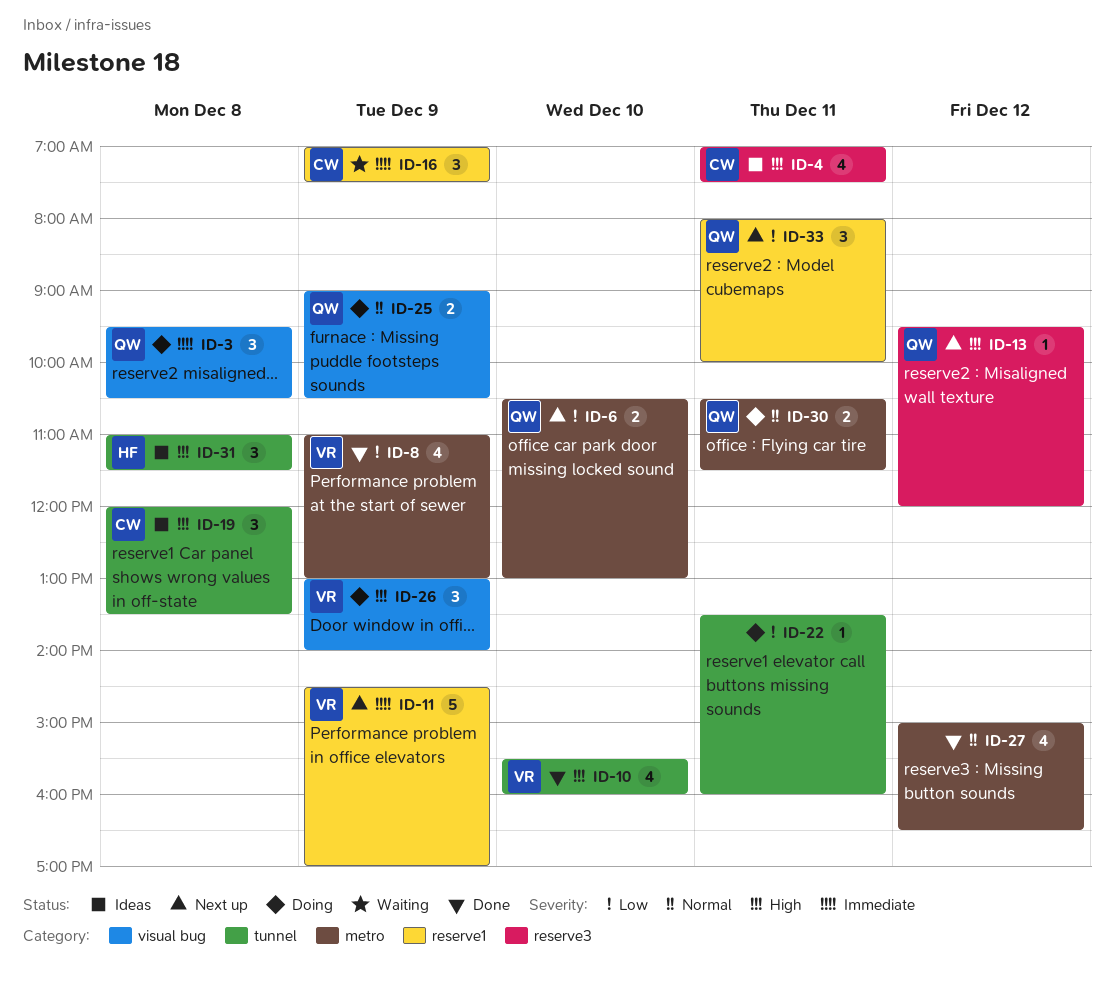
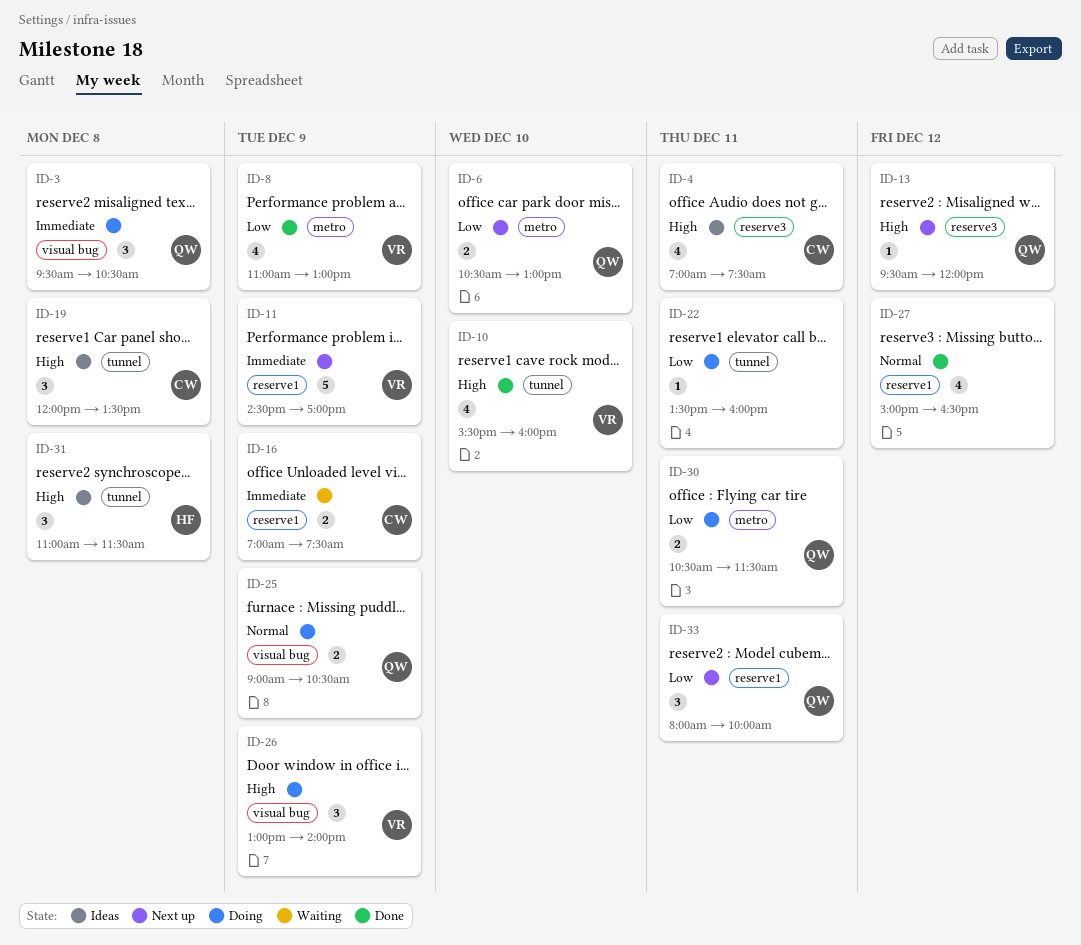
ID-16, estimate: 3 -> 2
ID-27, label: metro -> reserve1
ID-30, priority: Normal -> Low

